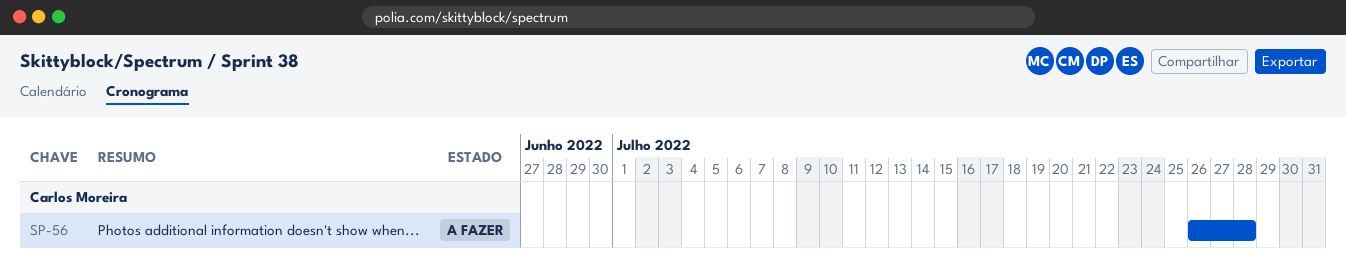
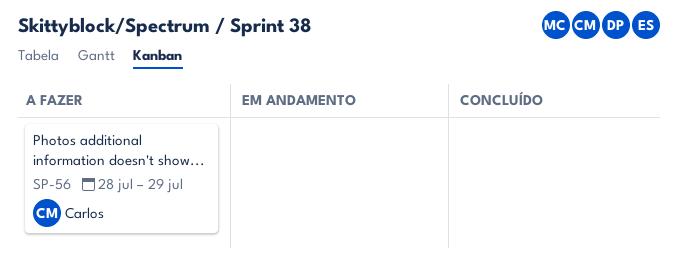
SP-56, start: Jul 26 -> Jul 28
SP-56, due: Jul 28 -> Jul 29

